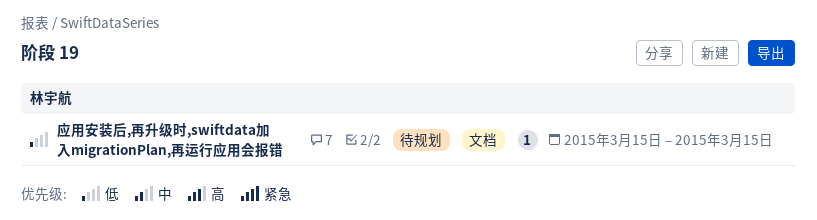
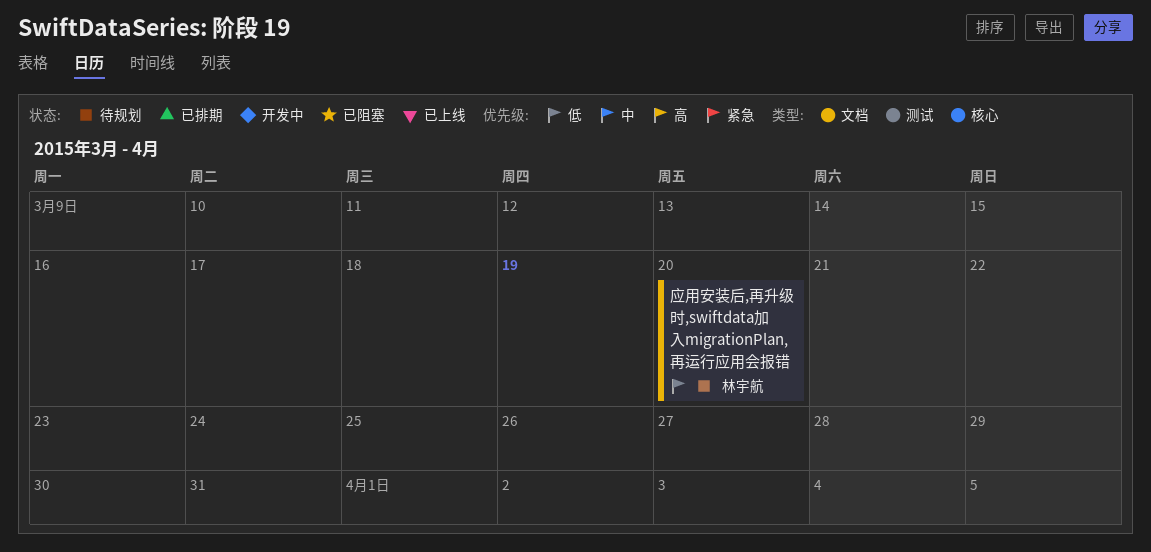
应用安装后,再升级时,swiftdata加入migrationPlan,再运行应用会报错, due: Mar 15 -> Mar 20

